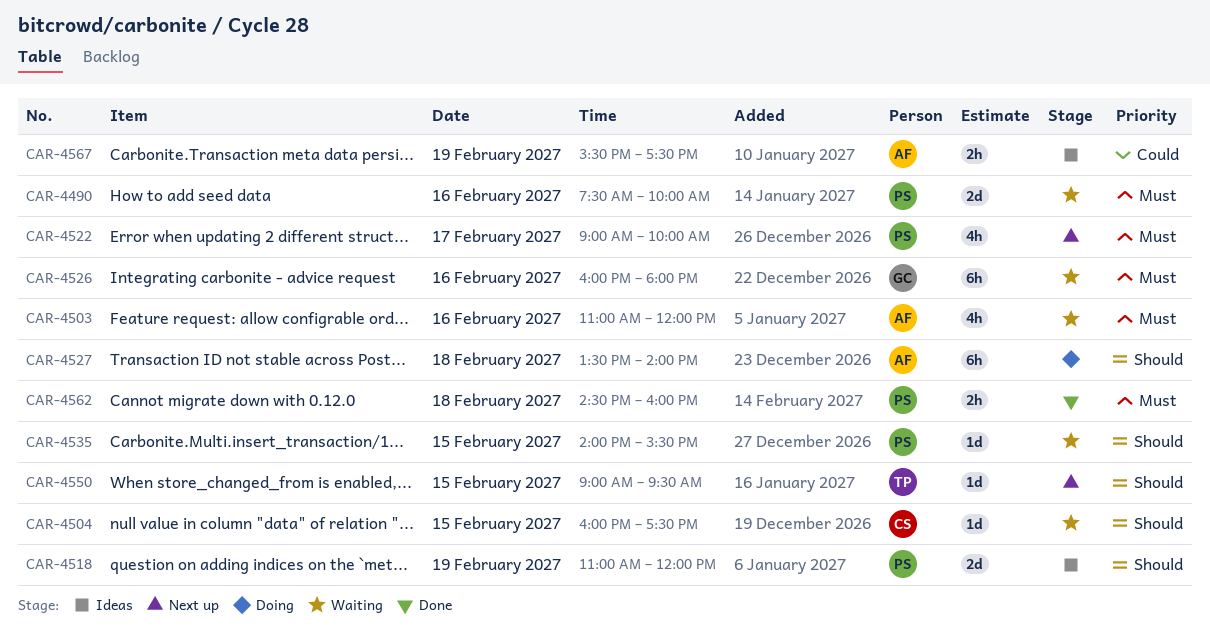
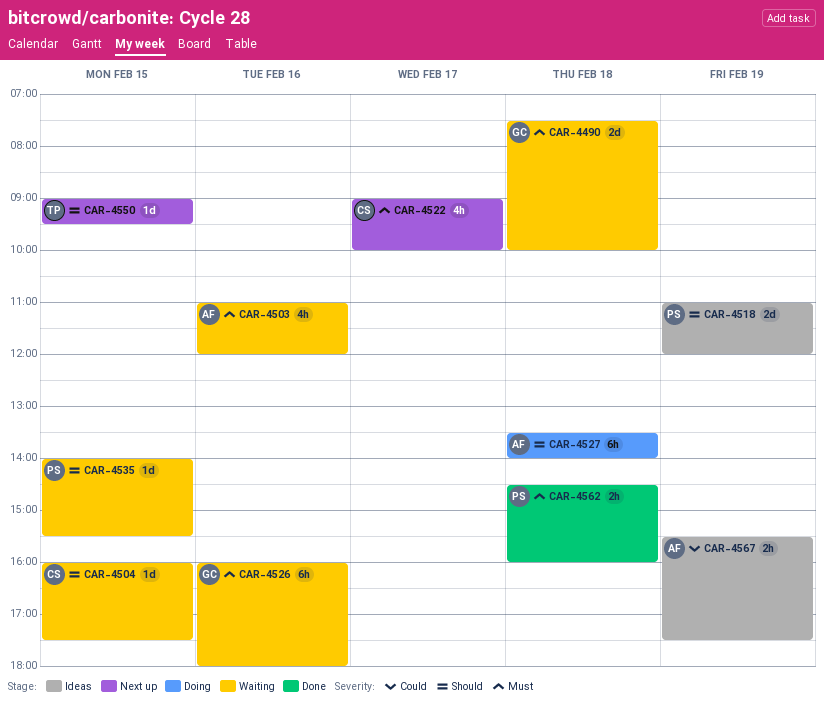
CAR-4490, owner: PS -> GC
CAR-4490, day: Feb 16 -> Feb 18
CAR-4522, owner: PS -> CS

